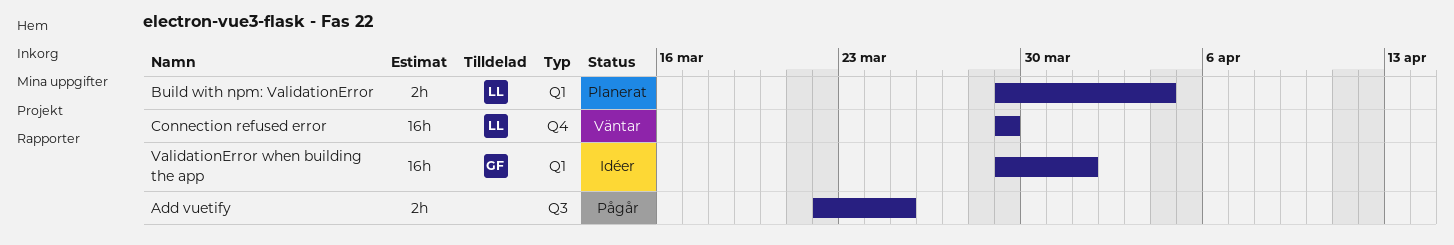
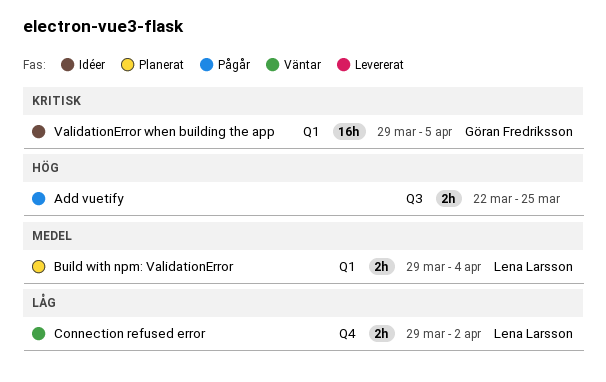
Connection refused error, estimate: 16h -> 2h
Connection refused error, due: Mar 29 -> Apr 2
ValidationError when building the app, due: Apr 1 -> Apr 5

